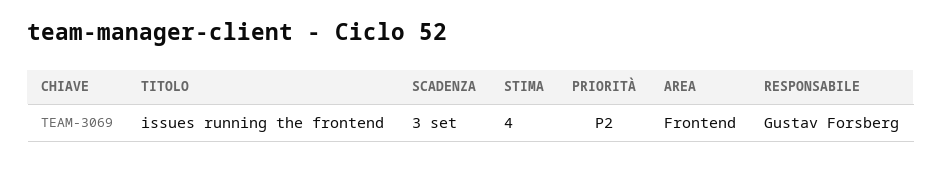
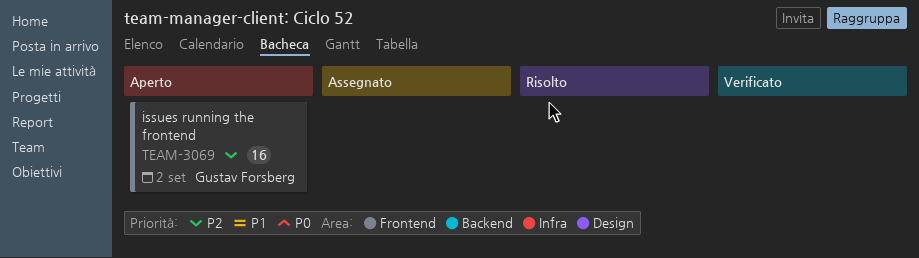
TEAM-3069, estimate: 4 -> 16
TEAM-3069, due: Sep 3 -> Sep 2

